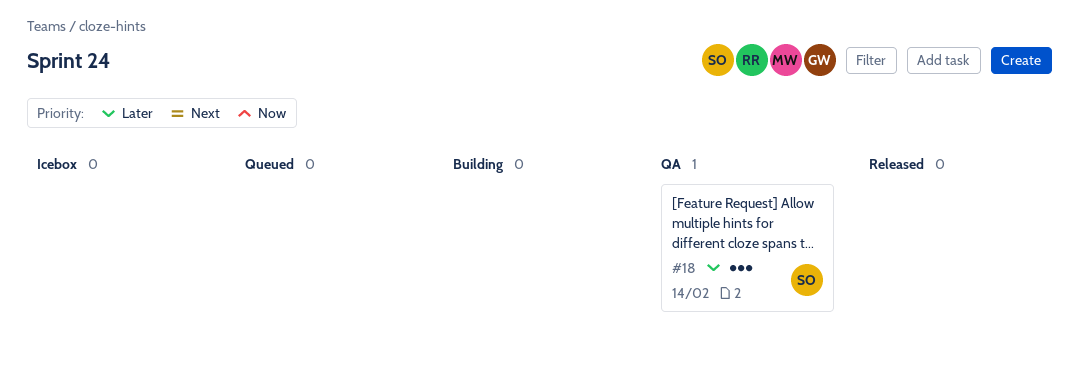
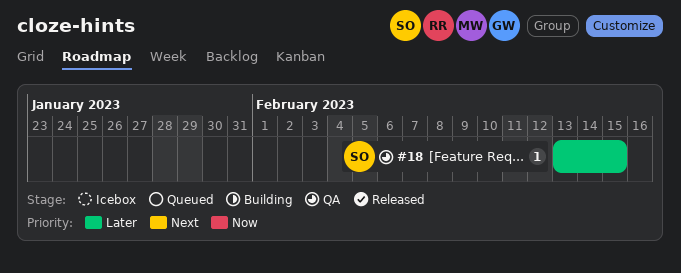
#18, estimate: 3 -> 1
#18, due: Feb 14 -> Feb 15

